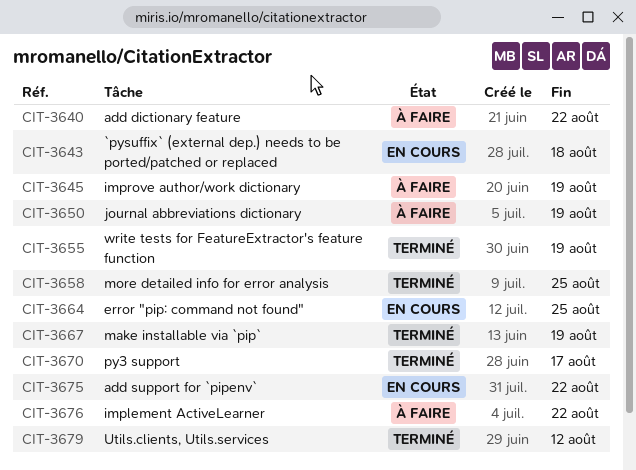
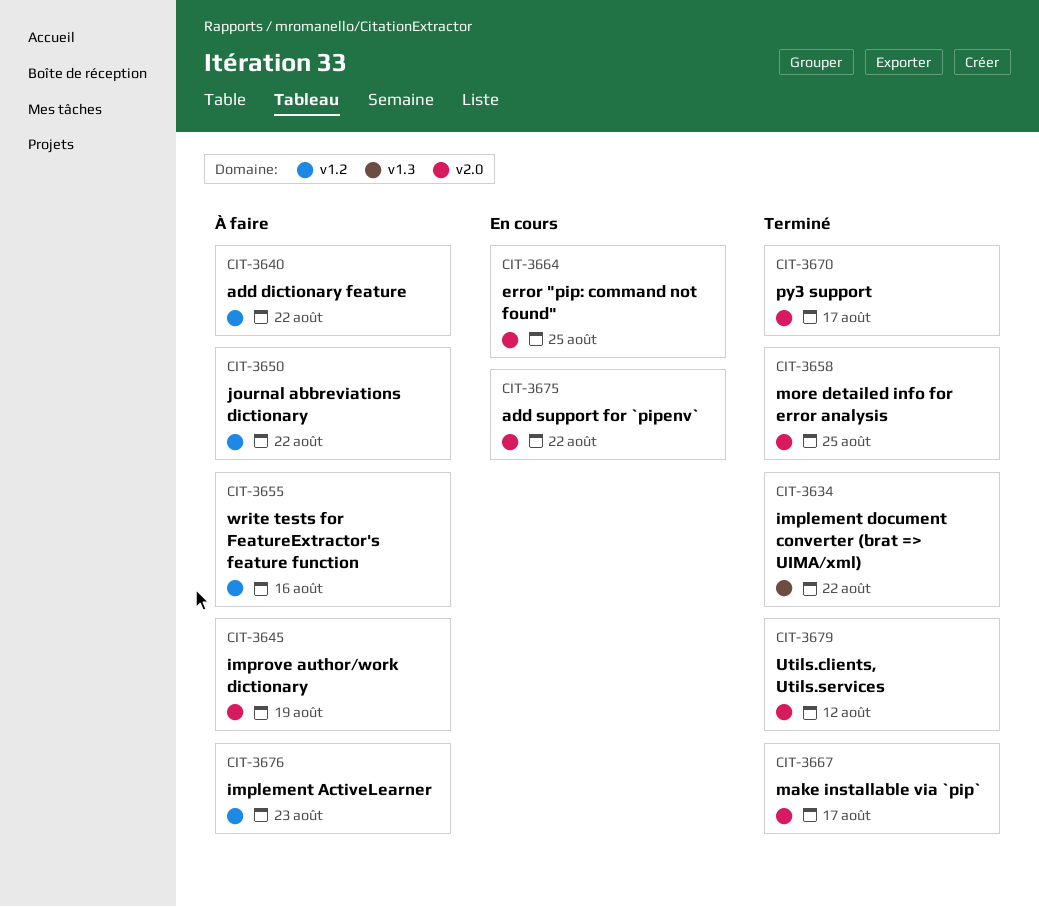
CIT-3634: none -> present
CIT-3643: present -> none
CIT-3650, due: Aug 19 -> Aug 22
CIT-3655, status: Terminé -> À faire
CIT-3655, due: Aug 19 -> Aug 16
CIT-3667, due: Aug 19 -> Aug 17
CIT-3676, due: Aug 22 -> Aug 23

